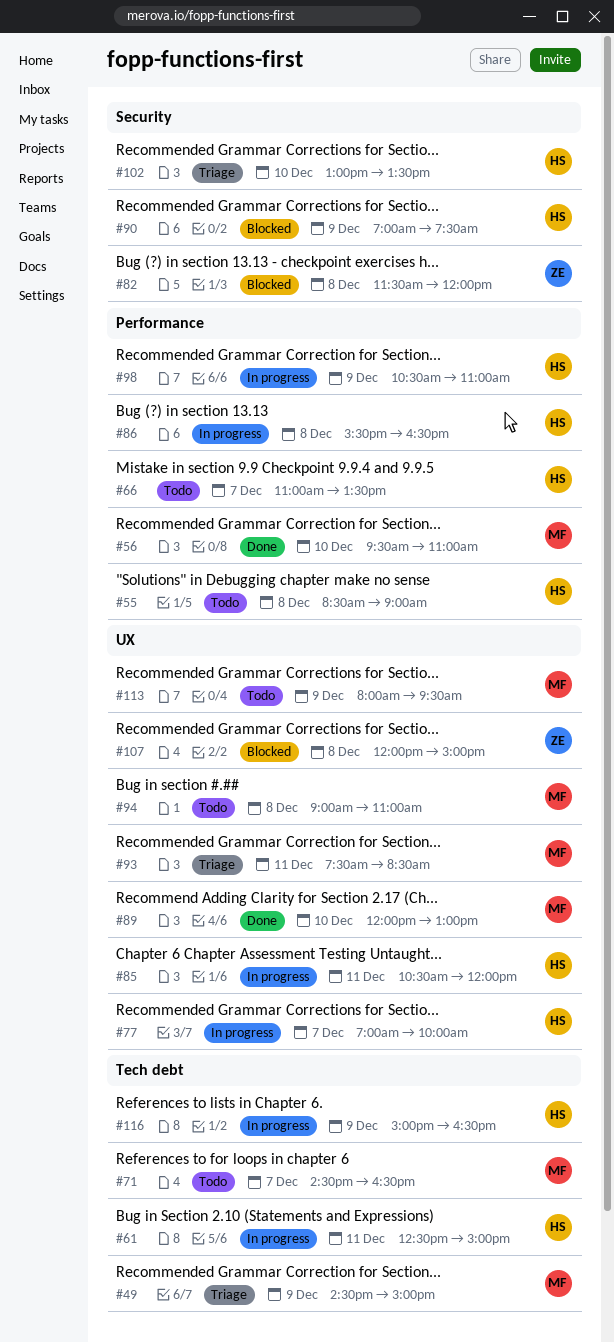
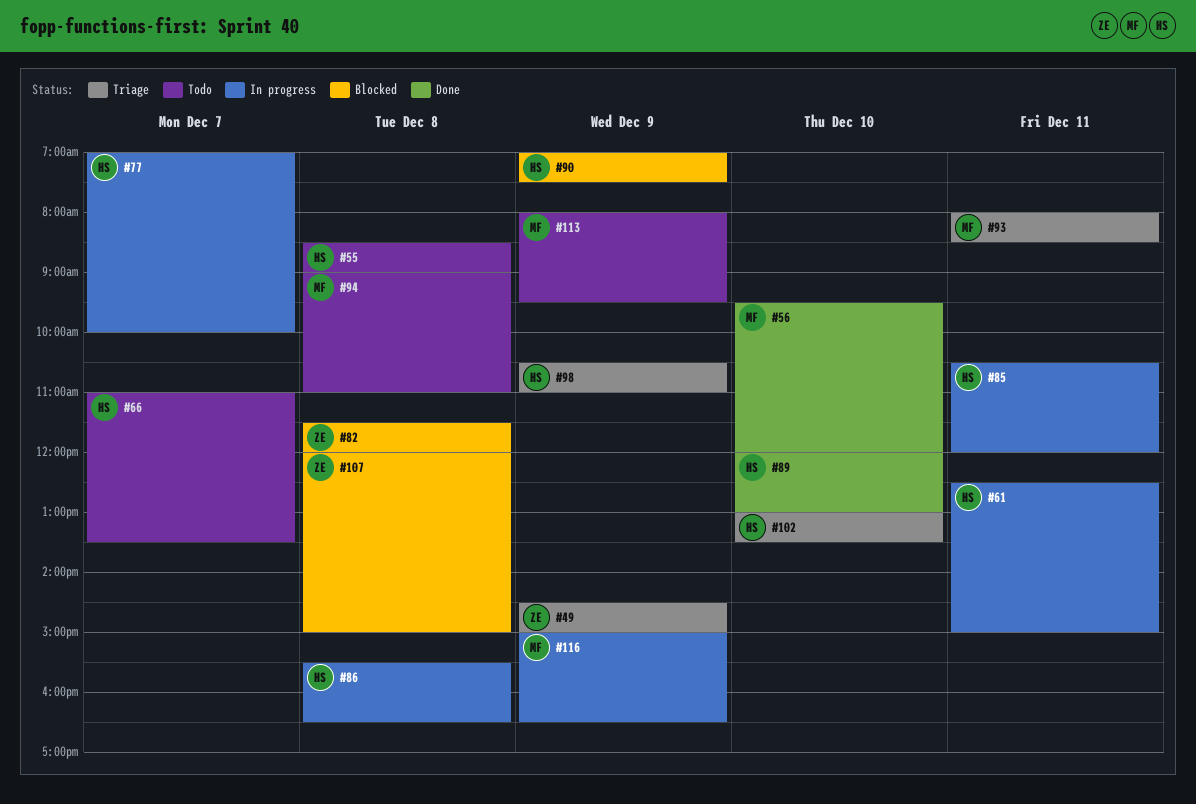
#49, owner: MF -> ZE
#56, ends: 11:00 -> 12:00
#71: present -> none
#89, owner: MF -> HS
#93, begins: 07:30 -> 08:00
#98, status: In progress -> Triage
#116, owner: HS -> MF

